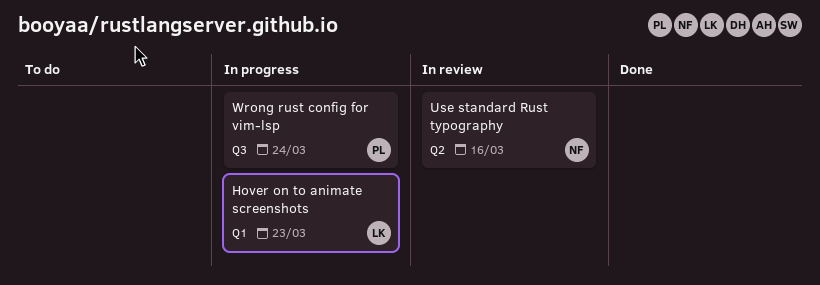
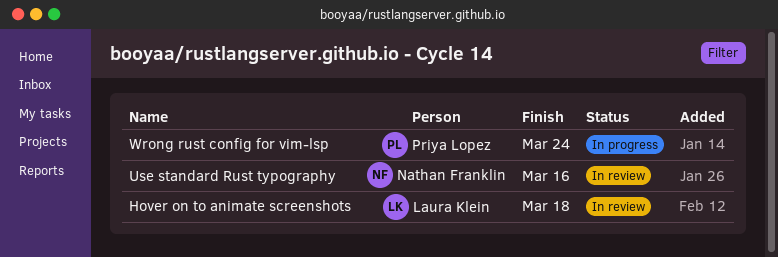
Hover on to animate screenshots, status: In progress -> In review
Hover on to animate screenshots, due: Mar 23 -> Mar 18

